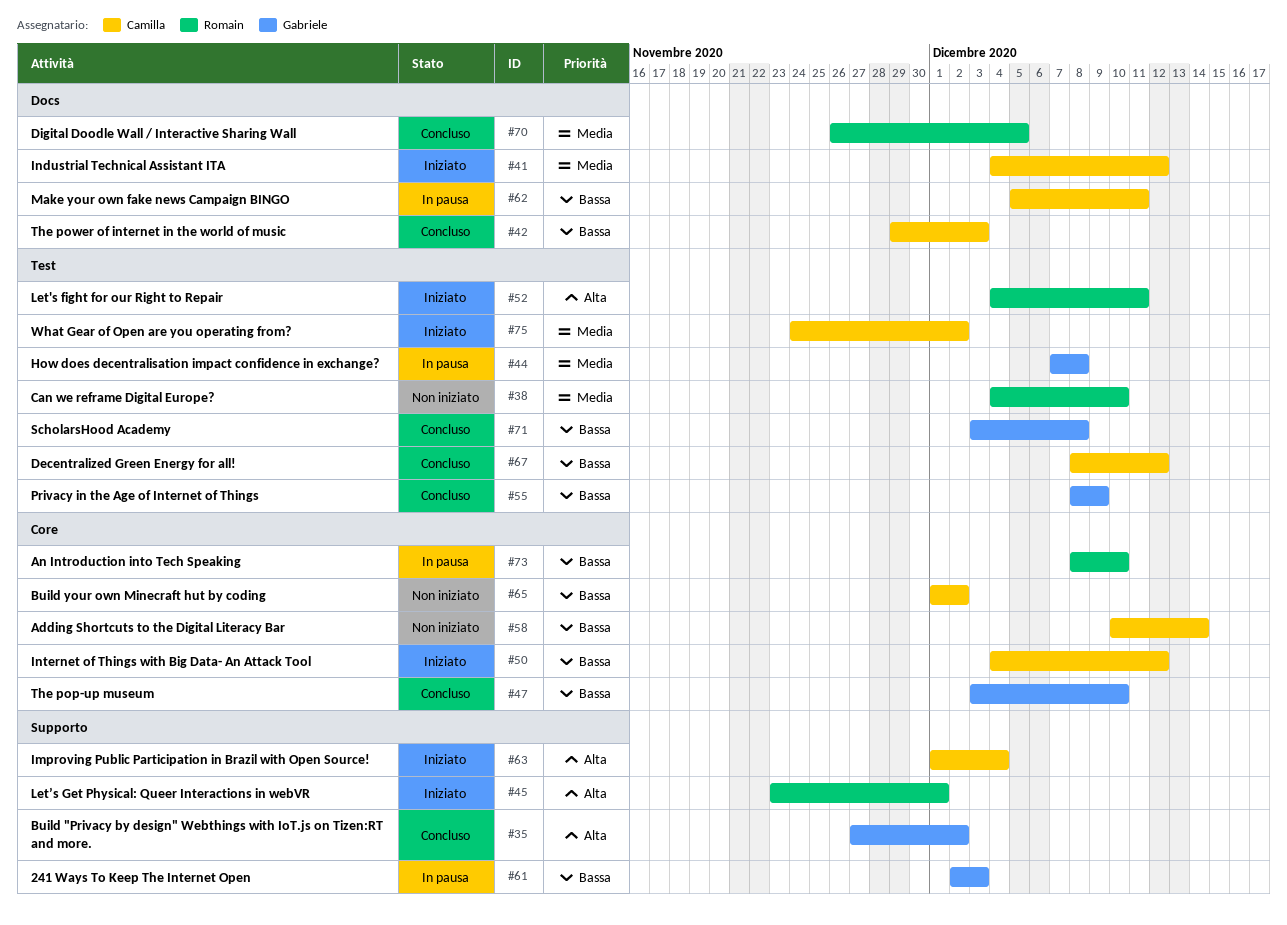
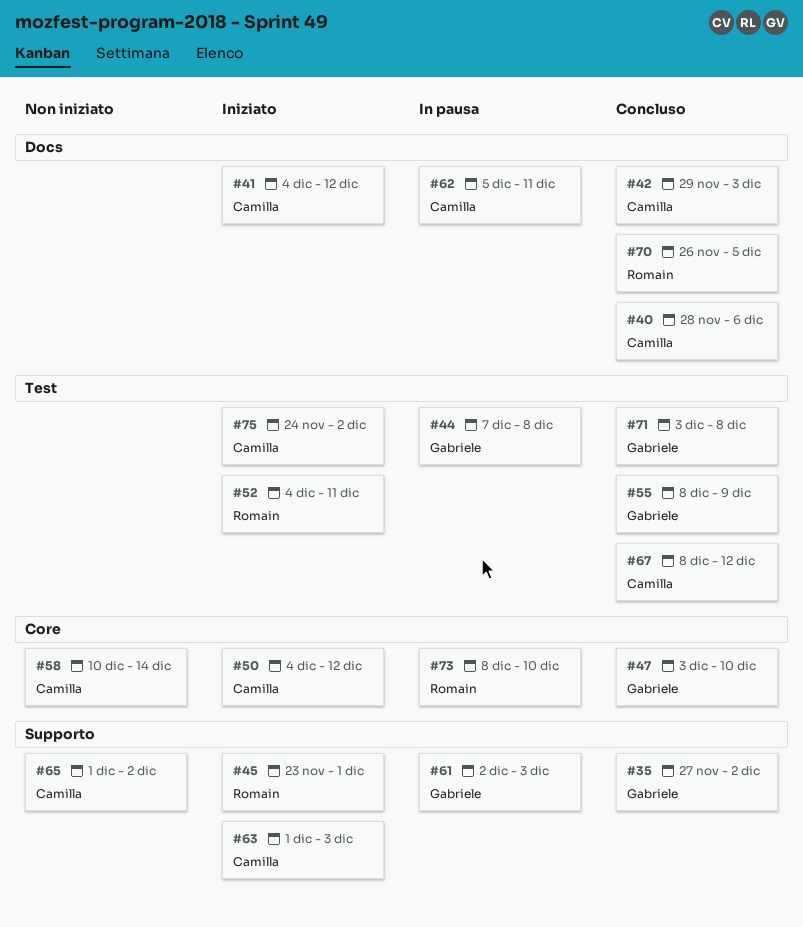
#38: present -> none
#40: none -> present
#63, due: Dec 4 -> Dec 3
#65, label: Core -> Supporto

